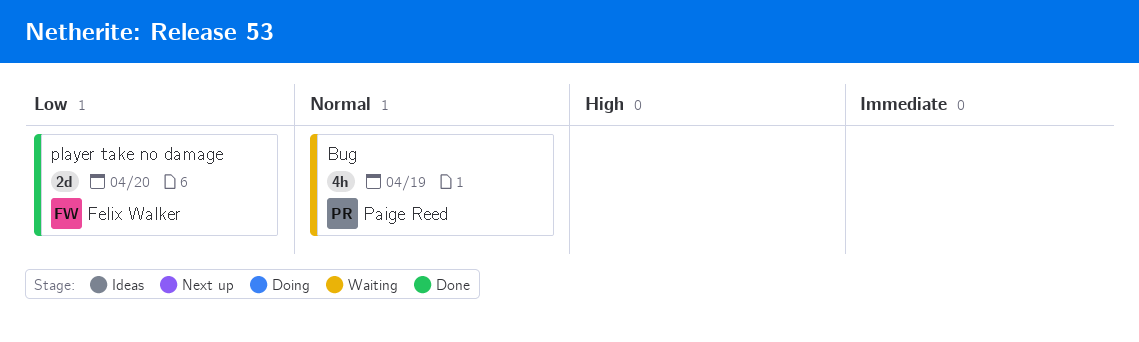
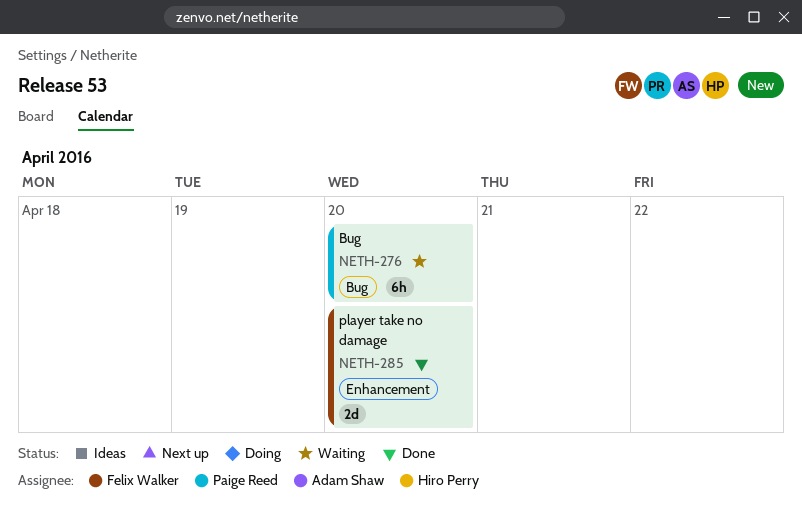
Bug, estimate: 4h -> 6h
Bug, due: Apr 19 -> Apr 20

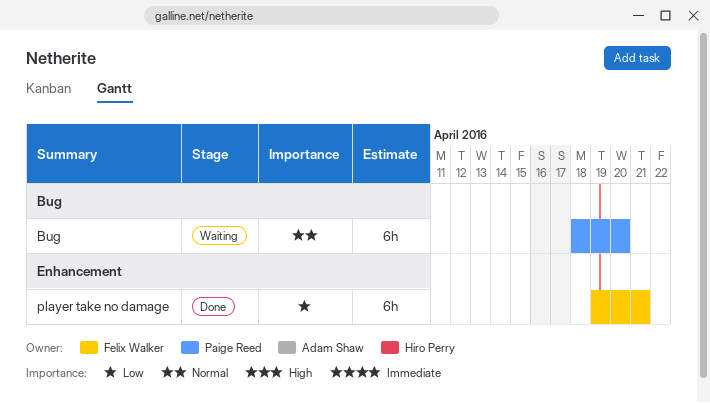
player take no damage, estimate: 2d -> 6h
player take no damage, due: Apr 20 -> Apr 21

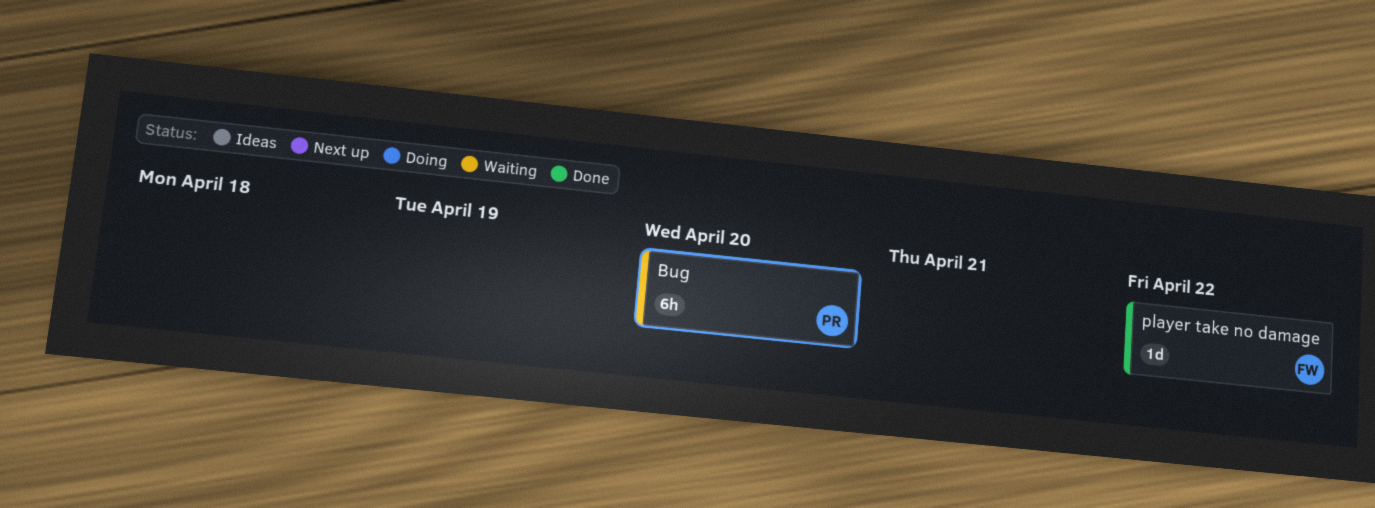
player take no damage, estimate: 6h -> 1d
player take no damage, due: Apr 21 -> Apr 22

